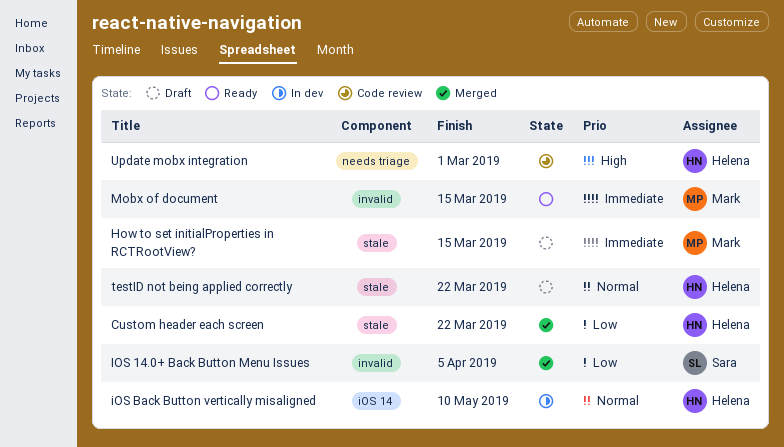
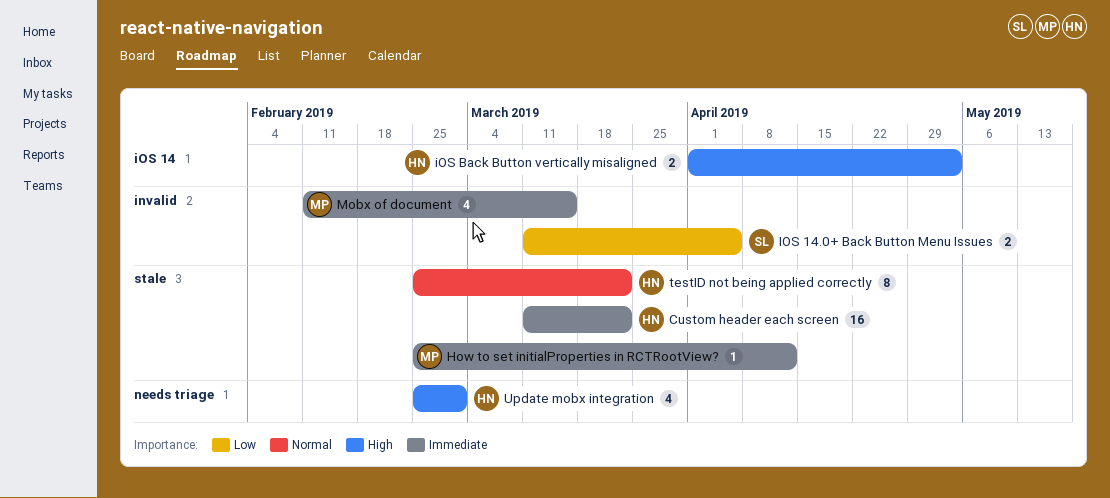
Custom header each screen, priority: Low -> Immediate
How to set initialProperties in RCTRootView?, due: Mar 15 -> Apr 12
iOS Back Button vertically misaligned, priority: Normal -> High
iOS Back Button vertically misaligned, due: May 10 -> May 3

